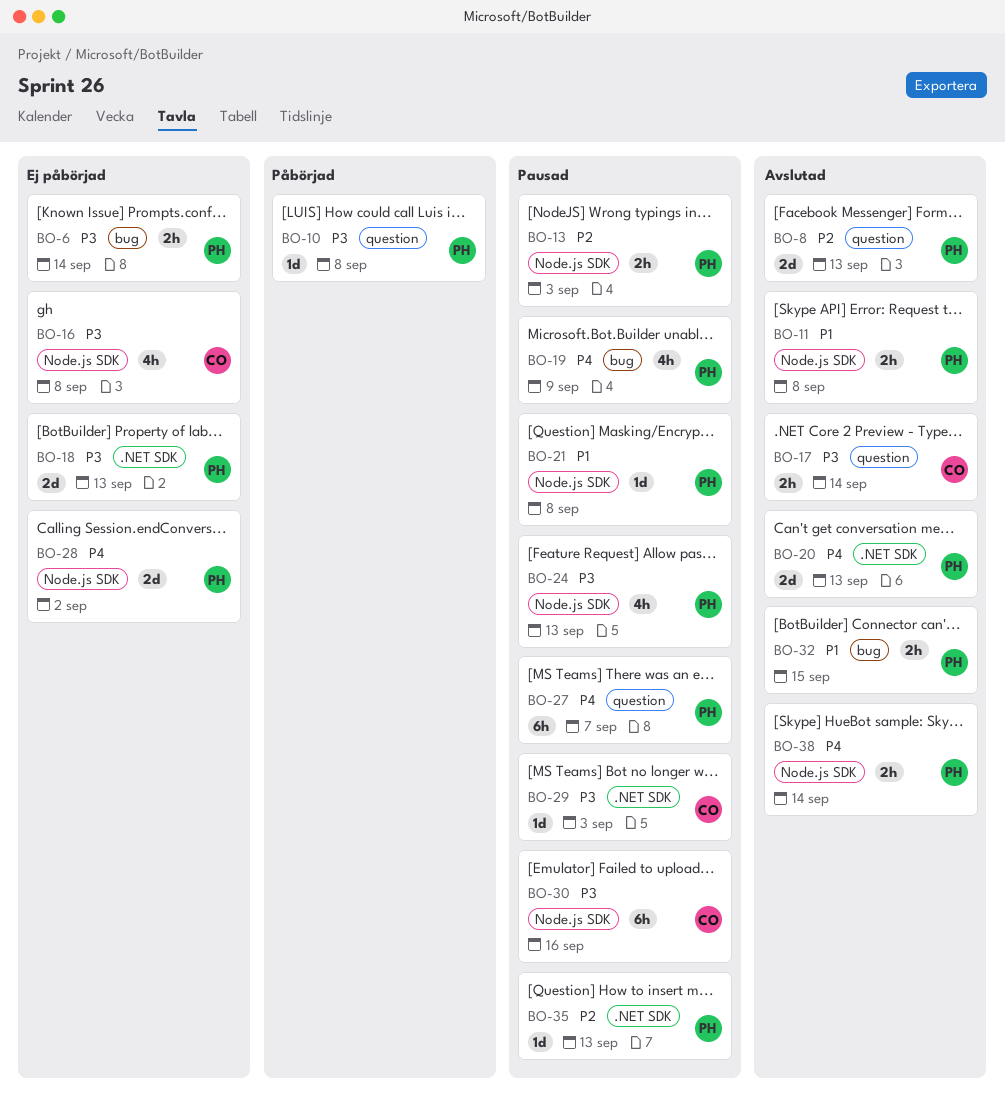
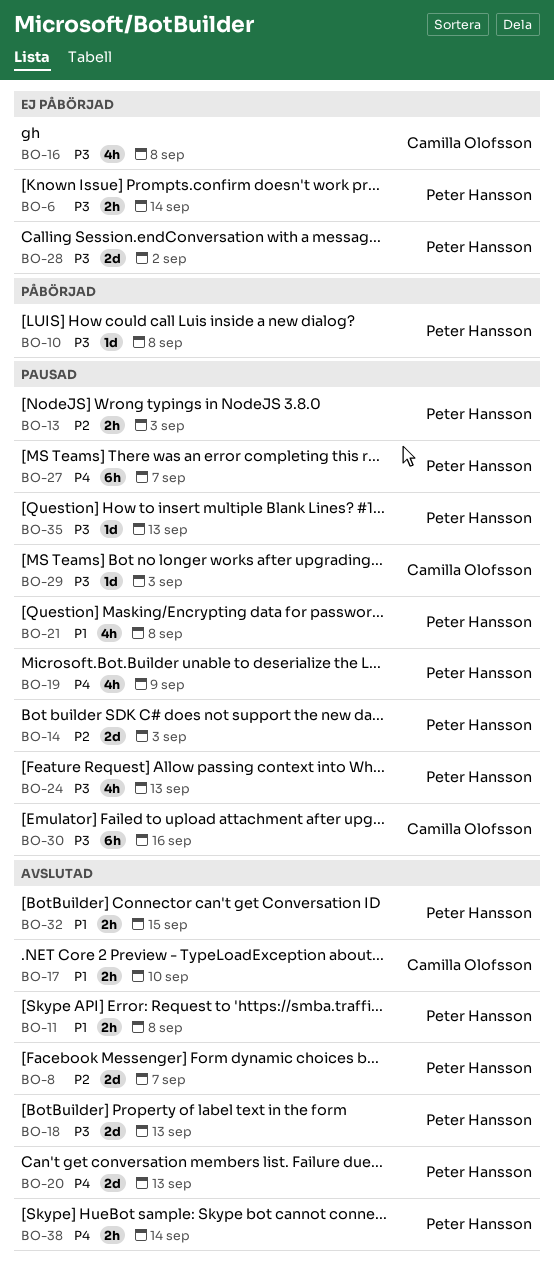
BO-8, due: Sep 13 -> Sep 7
BO-14: none -> present
BO-17, priority: P3 -> P1
BO-17, due: Sep 14 -> Sep 10
BO-18, status: Ej påbörjad -> Avslutad
BO-21, estimate: 1d -> 4h
BO-28, priority: P4 -> P3
BO-35, priority: P2 -> P3

